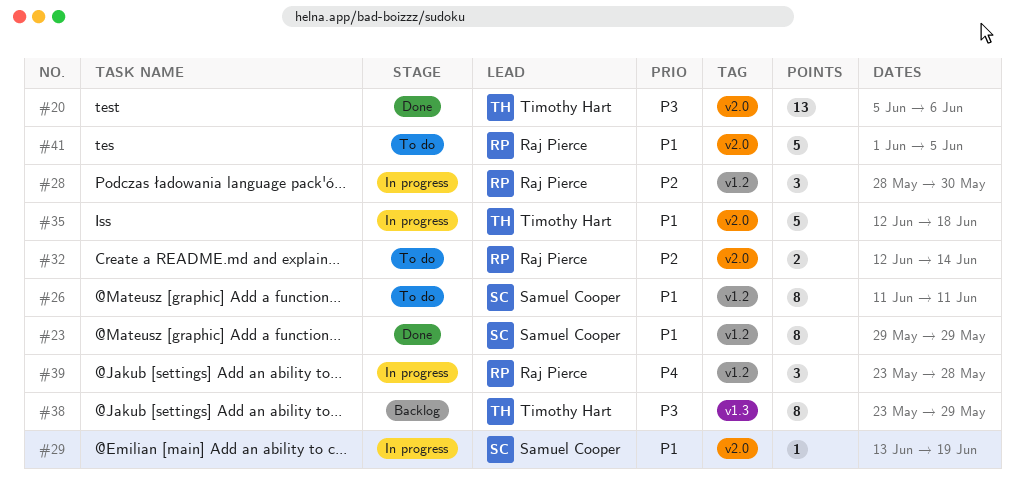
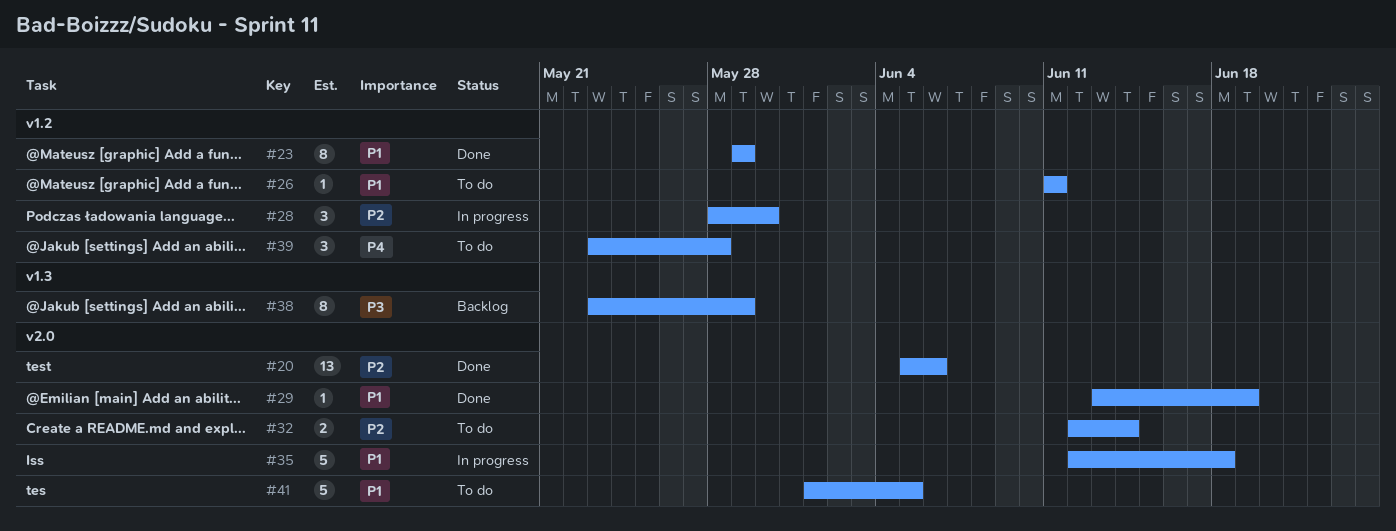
#20, priority: P3 -> P2
#26, estimate: 8 -> 1
#29, status: In progress -> Done
#39, status: In progress -> To do

